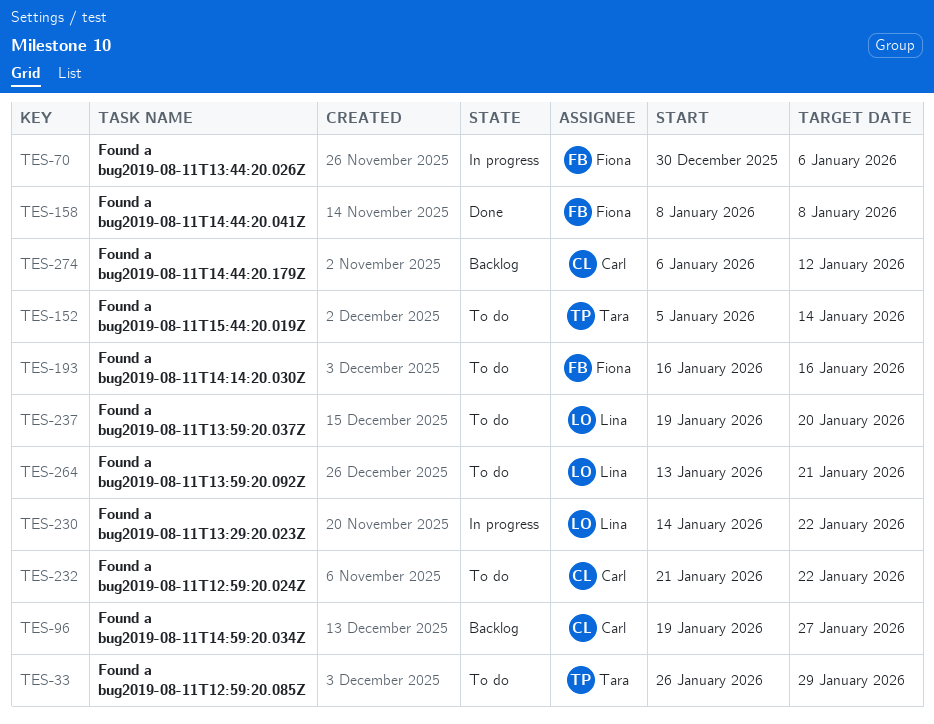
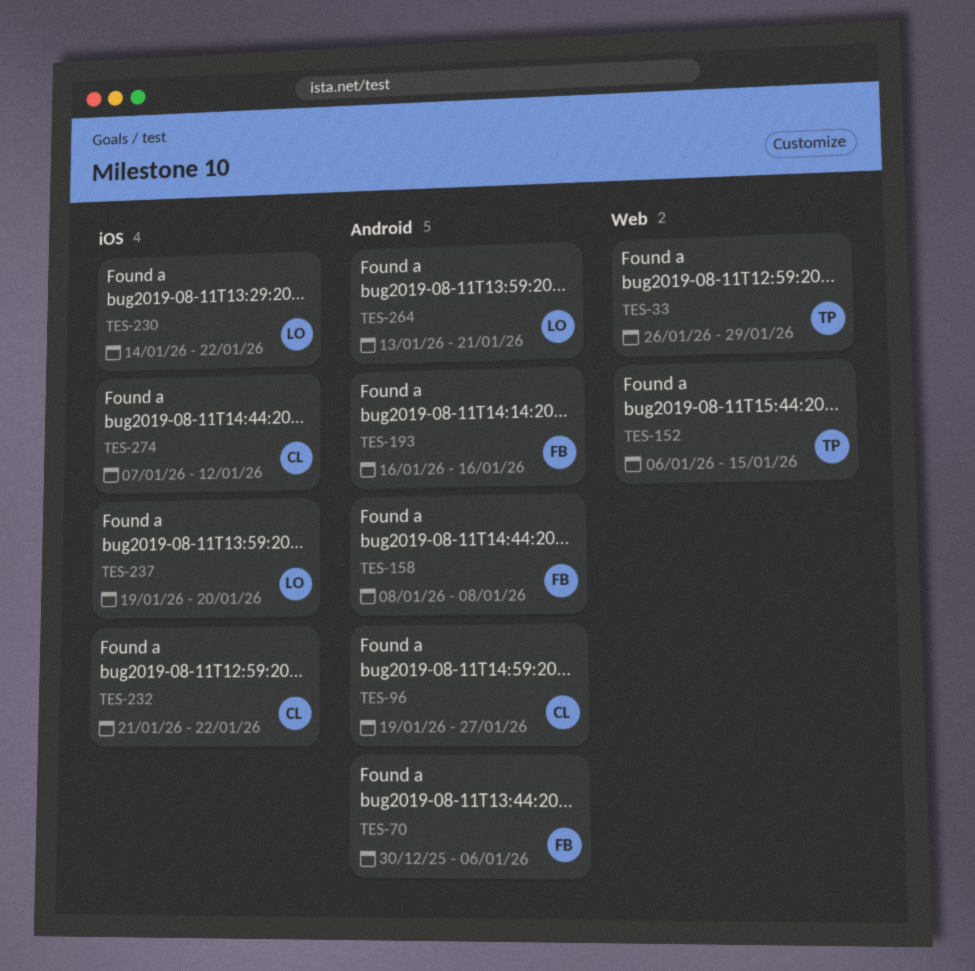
TES-152, start: Jan 5 -> Jan 6
TES-152, due: Jan 14 -> Jan 15
TES-274, start: Jan 6 -> Jan 7

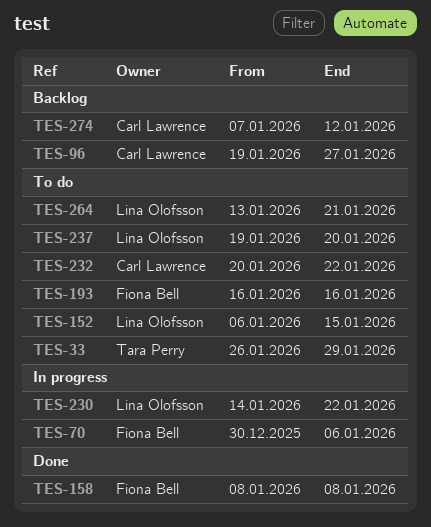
TES-152, owner: Tara Perry -> Lina Olofsson
TES-232, start: Jan 21 -> Jan 20

